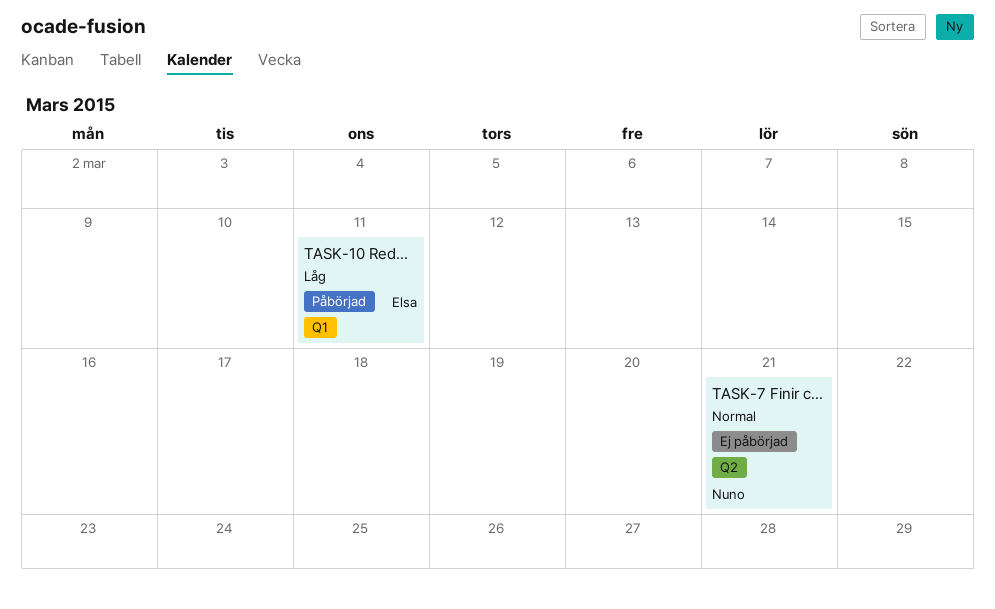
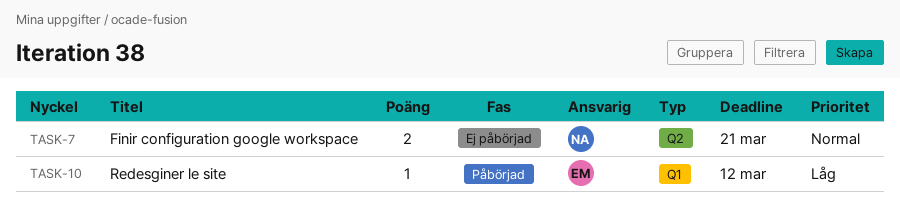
TASK-10, due: Mar 11 -> Mar 12

